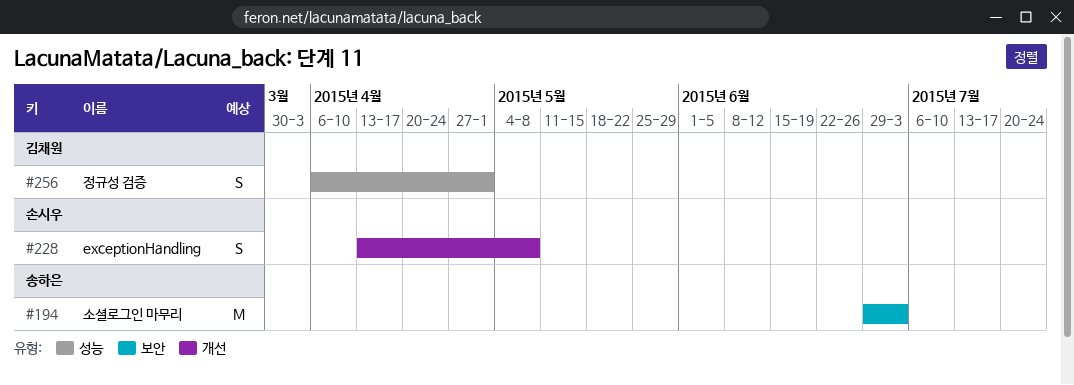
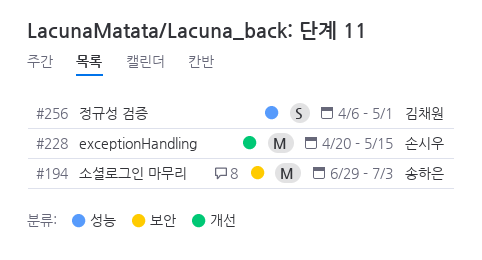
#228, estimate: S -> M
#228, start: Apr 13 -> Apr 20
#228, due: May 8 -> May 15

